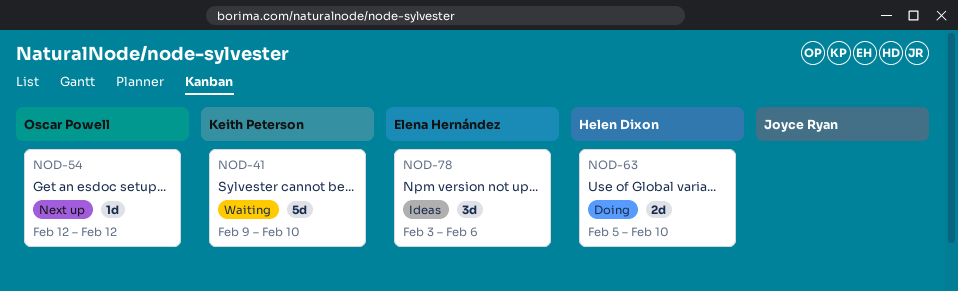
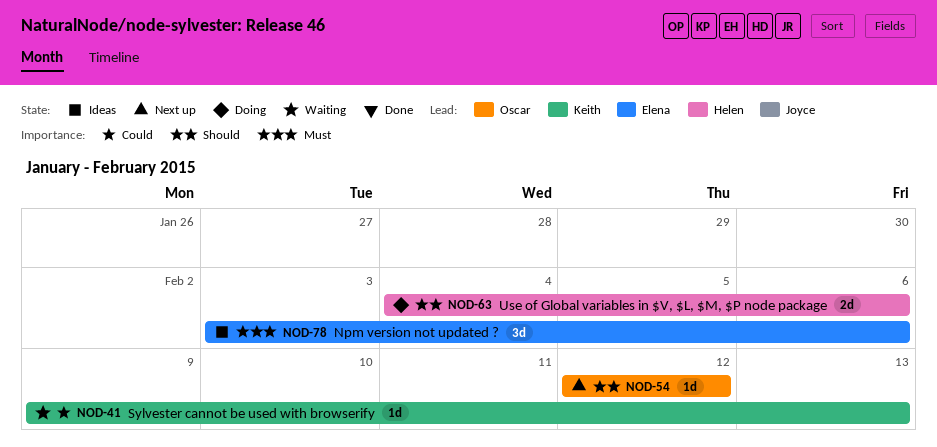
NOD-41, estimate: 5d -> 1d
NOD-41, due: Feb 10 -> Feb 13
NOD-63, start: Feb 5 -> Feb 4
NOD-63, due: Feb 10 -> Feb 6

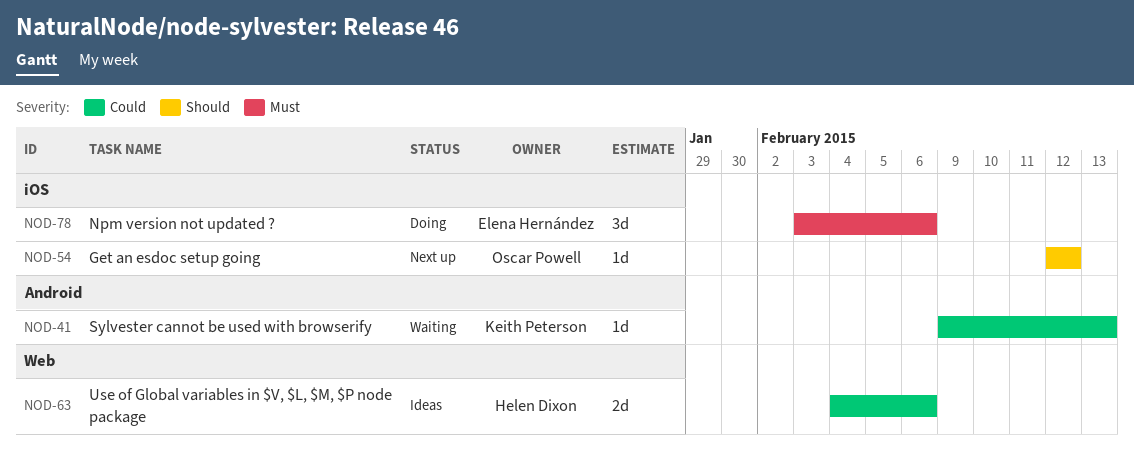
NOD-63, status: Doing -> Ideas
NOD-63, priority: Should -> Could
NOD-78, status: Ideas -> Doing

